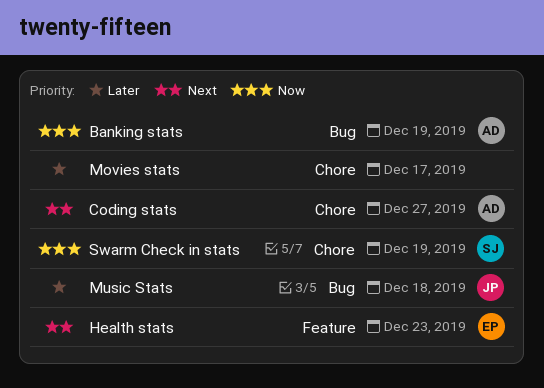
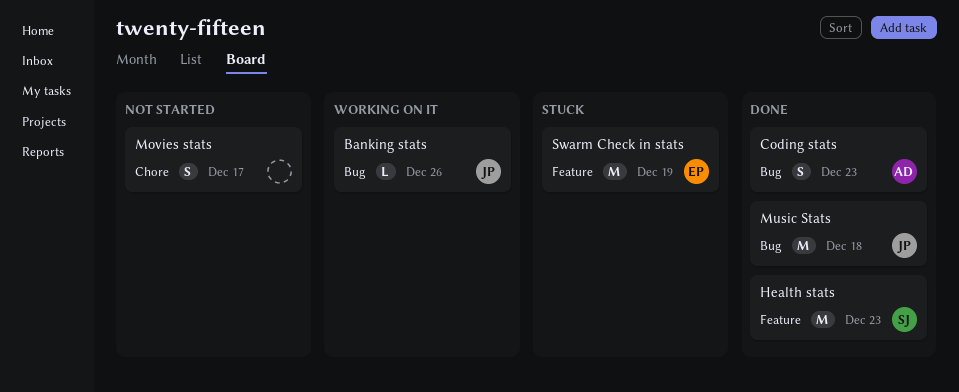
Banking stats, owner: AD -> JP
Banking stats, due: Dec 19 -> Dec 26
Coding stats, label: Chore -> Bug
Coding stats, due: Dec 27 -> Dec 23
Health stats, owner: EP -> SJ
Swarm Check in stats, owner: SJ -> EP
Swarm Check in stats, label: Chore -> Feature

